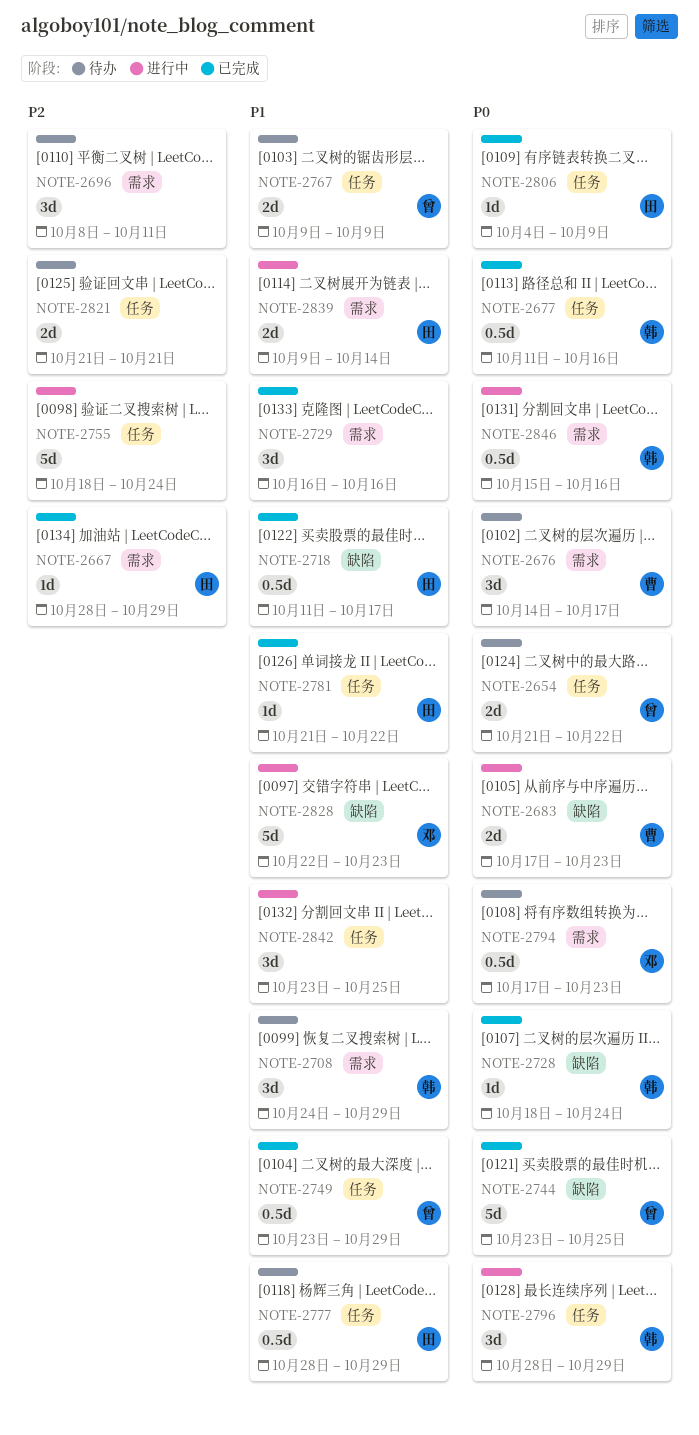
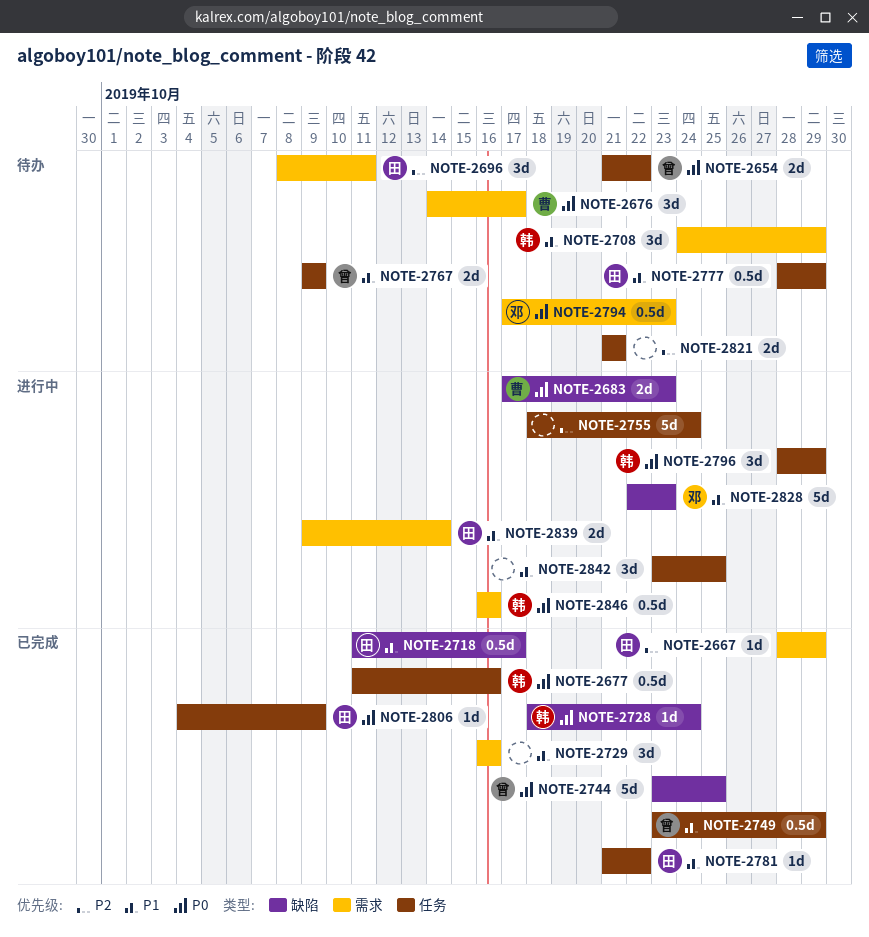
NOTE-2696, owner: none -> 田
NOTE-2846, start: Oct 15 -> Oct 16

